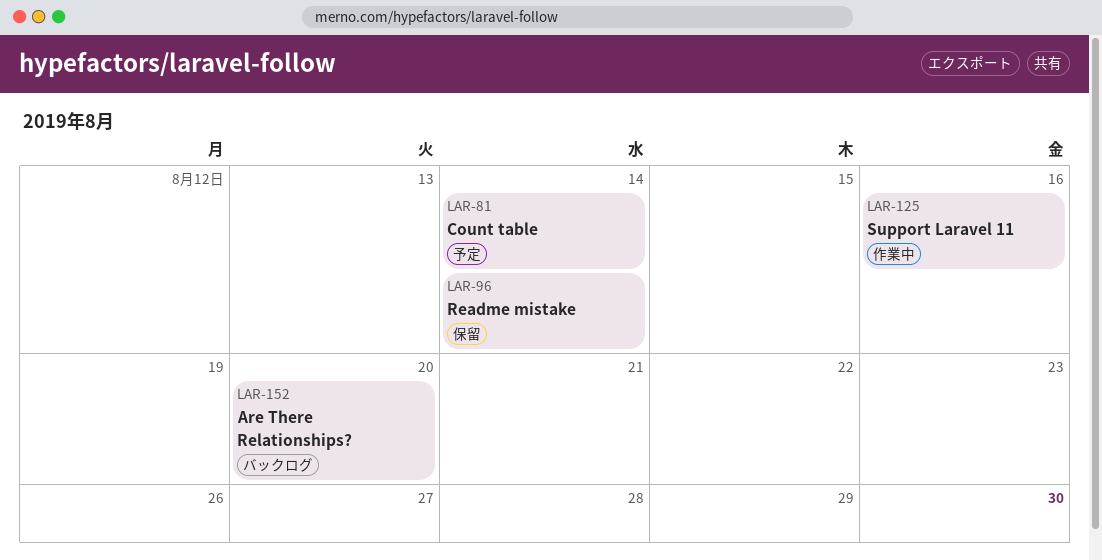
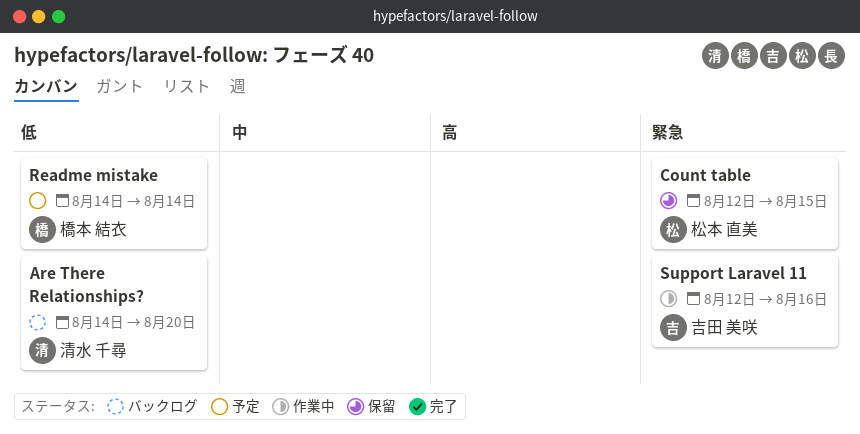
Count table, status: 予定 -> 保留
Count table, due: Aug 14 -> Aug 15
Readme mistake, status: 保留 -> 予定

